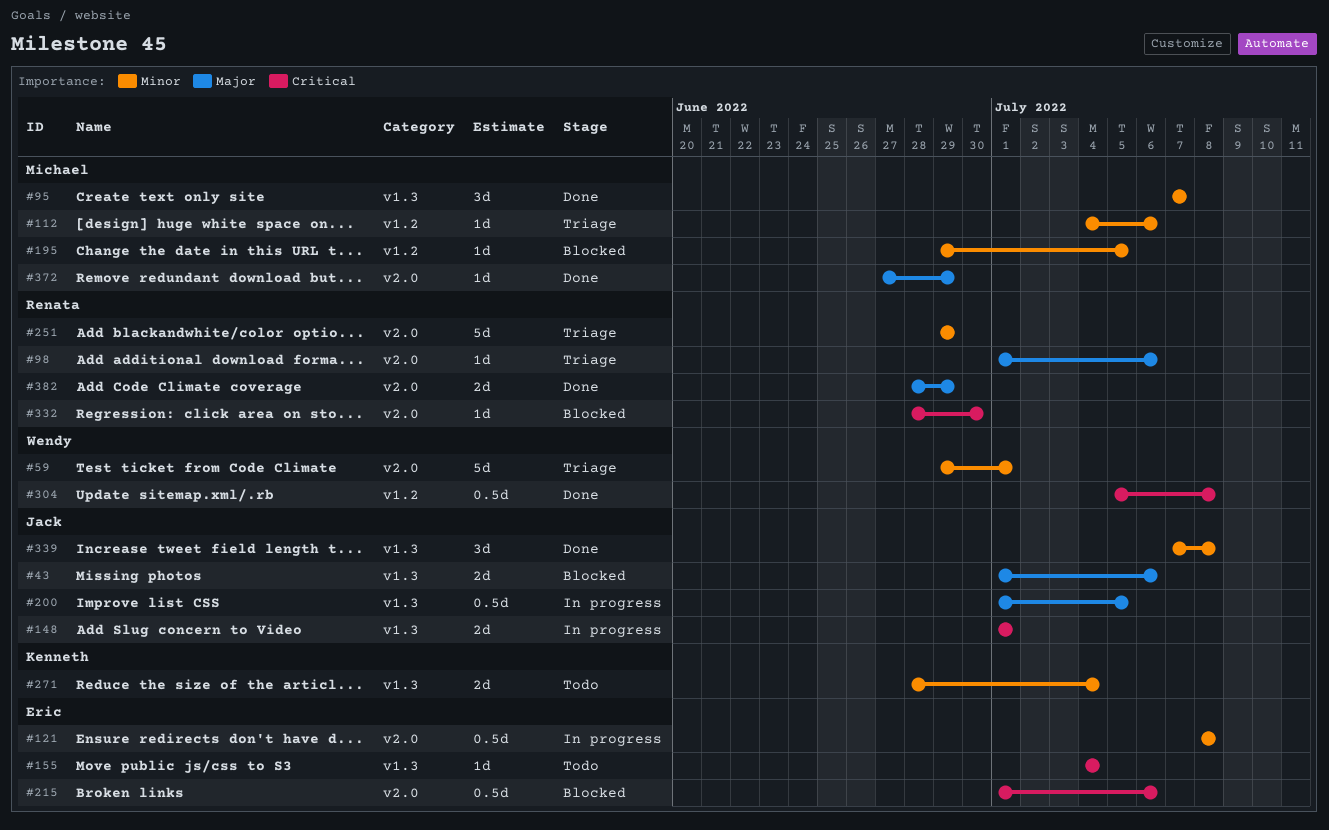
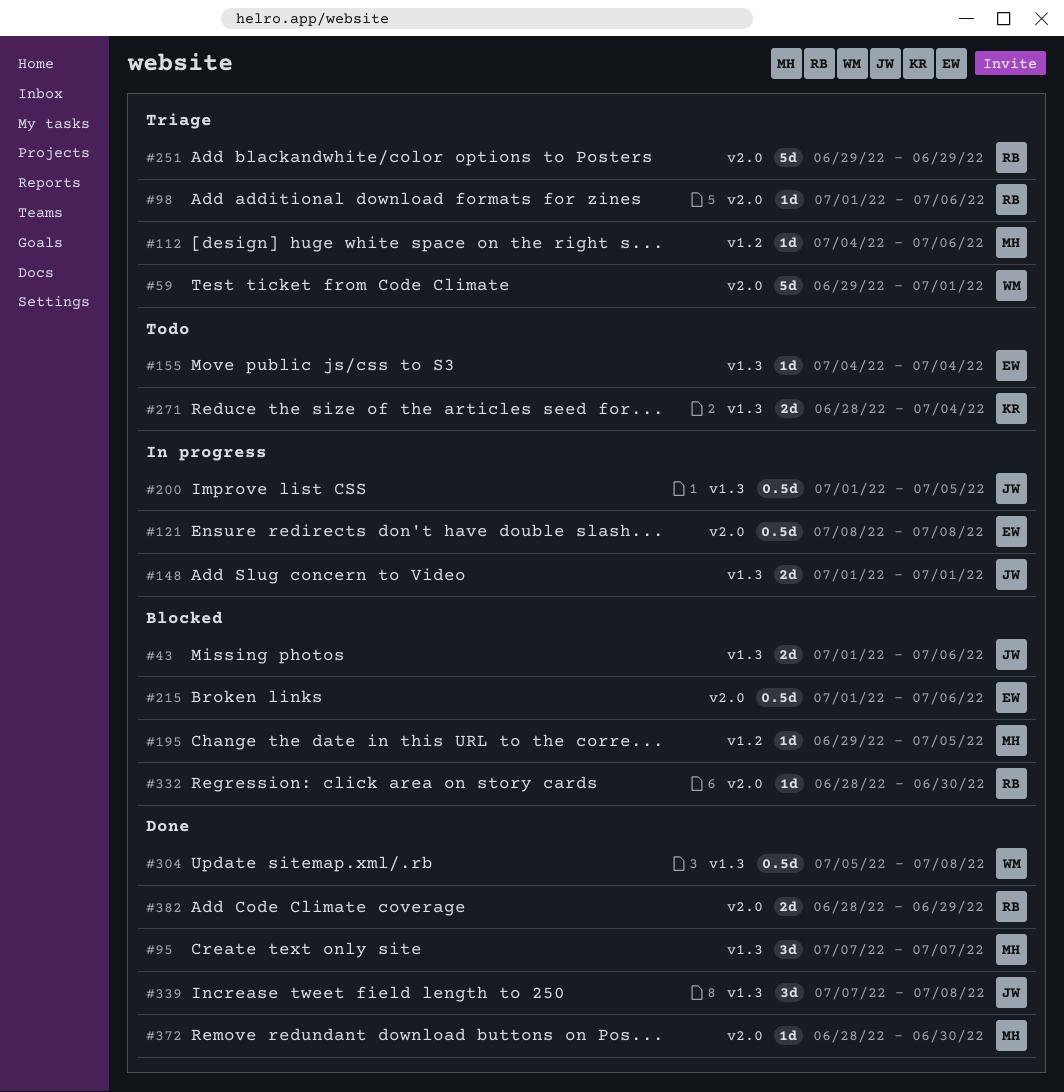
#304, label: v1.2 -> v1.3
#372, start: Jun 27 -> Jun 28
#372, due: Jun 29 -> Jun 30

